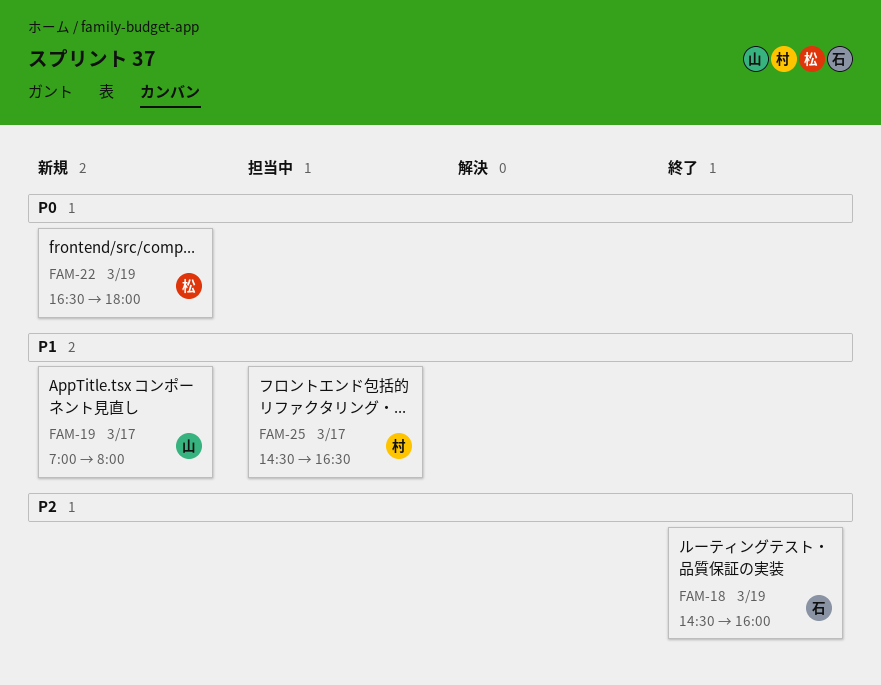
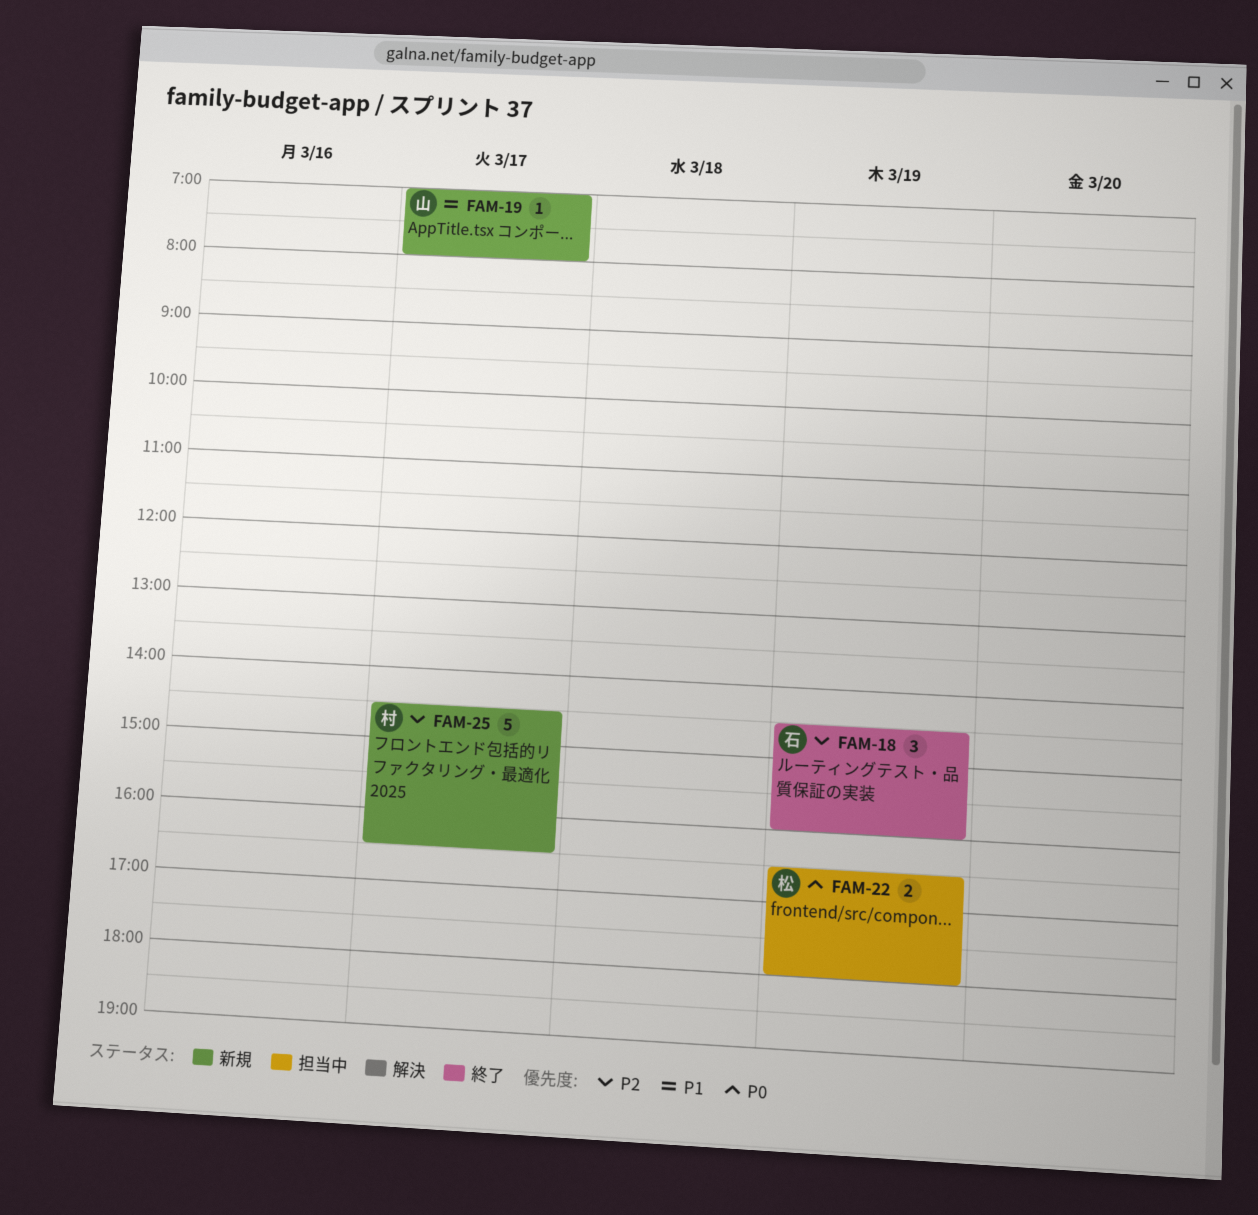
FAM-22, status: 新規 -> 担当中
FAM-25, status: 担当中 -> 新規
FAM-25, priority: P1 -> P2

